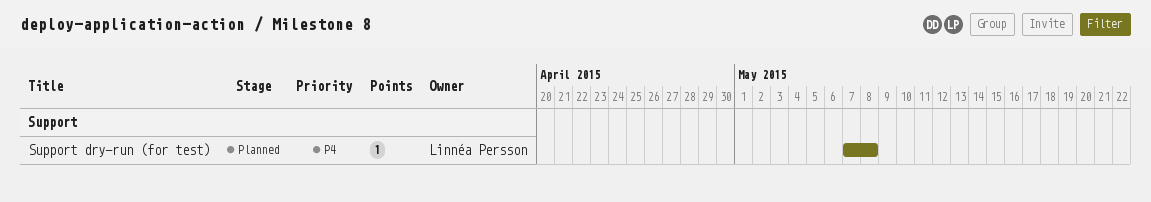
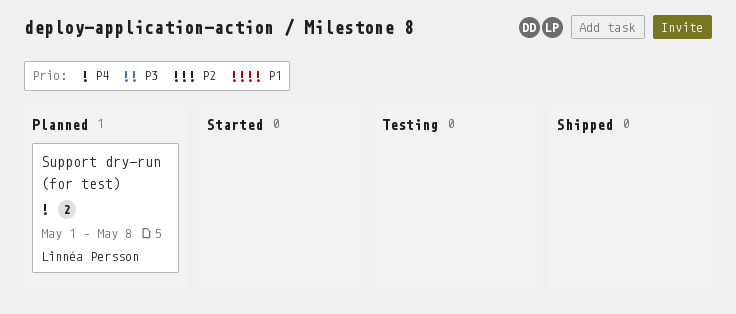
Support dry-run (for test), estimate: 1 -> 2
Support dry-run (for test), start: May 7 -> May 1

